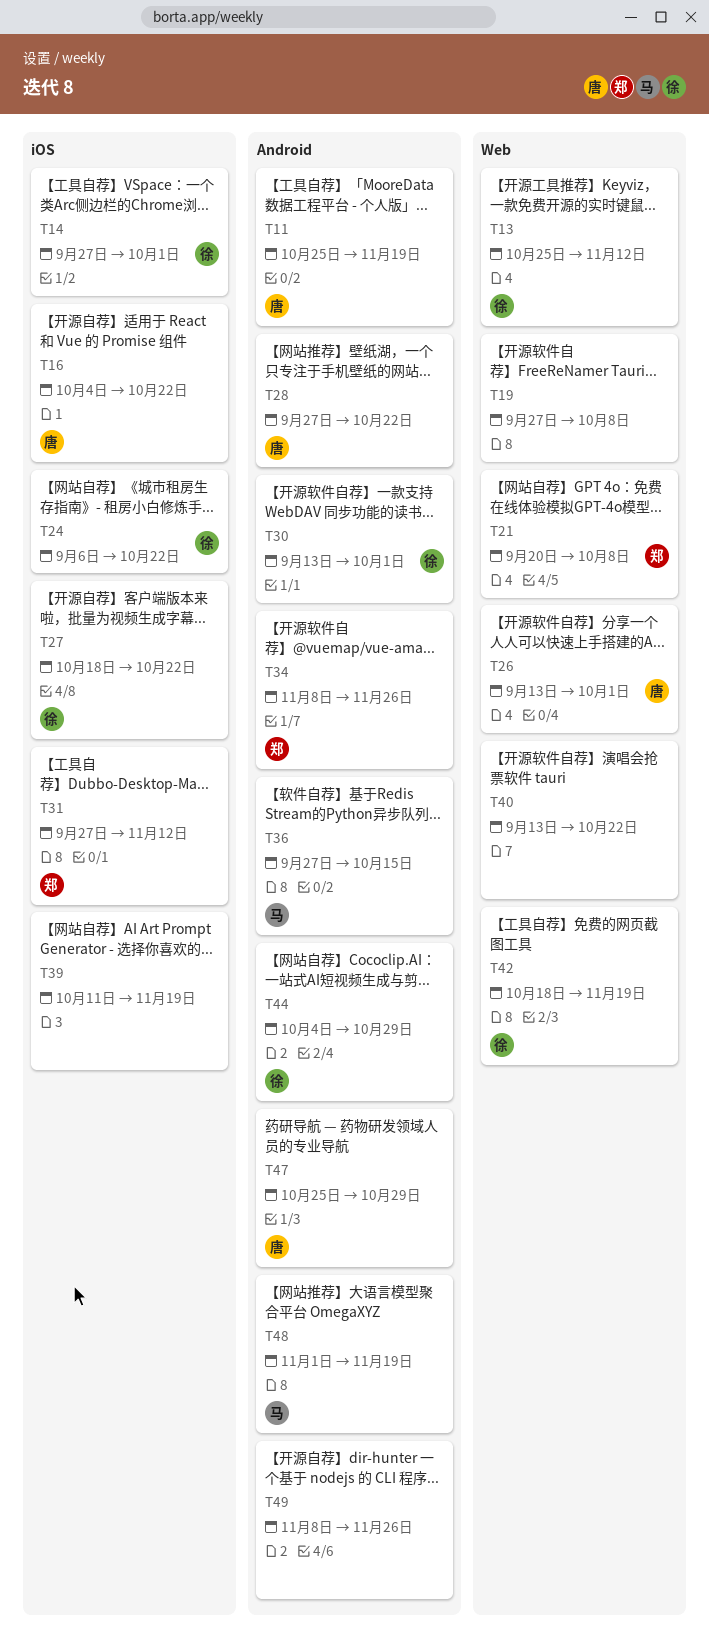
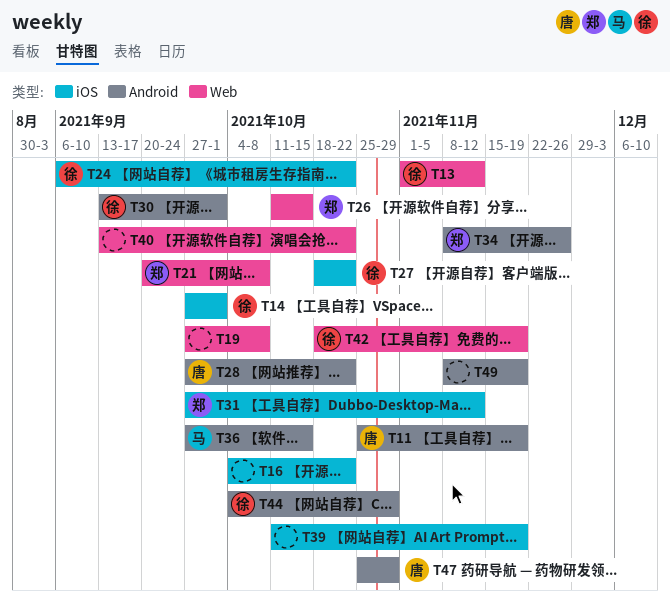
T13, start: Oct 25 -> Nov 1
T16, owner: 唐 -> none
T26, owner: 唐 -> 郑
T26, start: Sep 13 -> Oct 11
T26, due: Oct 1 -> Oct 15
T48: present -> none
T49, due: Nov 26 -> Nov 19

